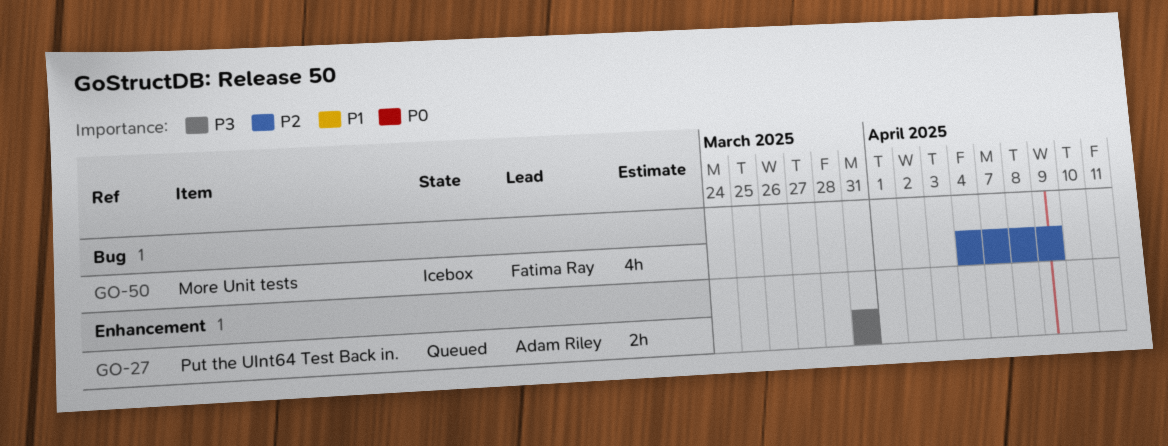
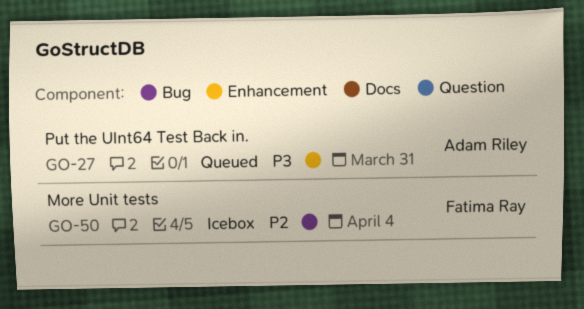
GO-50, due: Apr 9 -> Apr 4

